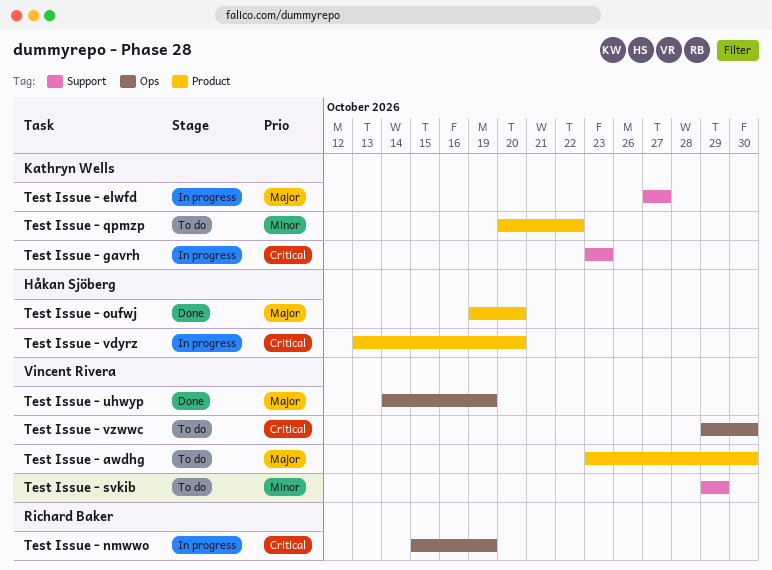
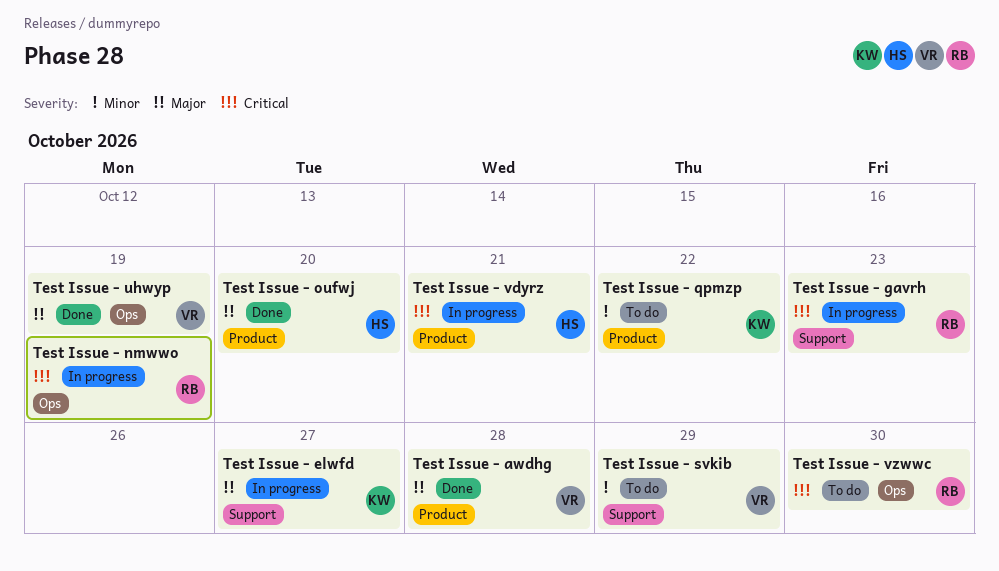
Test Issue - awdhg, status: To do -> Done
Test Issue - awdhg, due: Oct 30 -> Oct 28
Test Issue - gavrh, owner: Kathryn Wells -> Richard Baker
Test Issue - vdyrz, due: Oct 20 -> Oct 21
Test Issue - vzwwc, owner: Vincent Rivera -> Richard Baker

